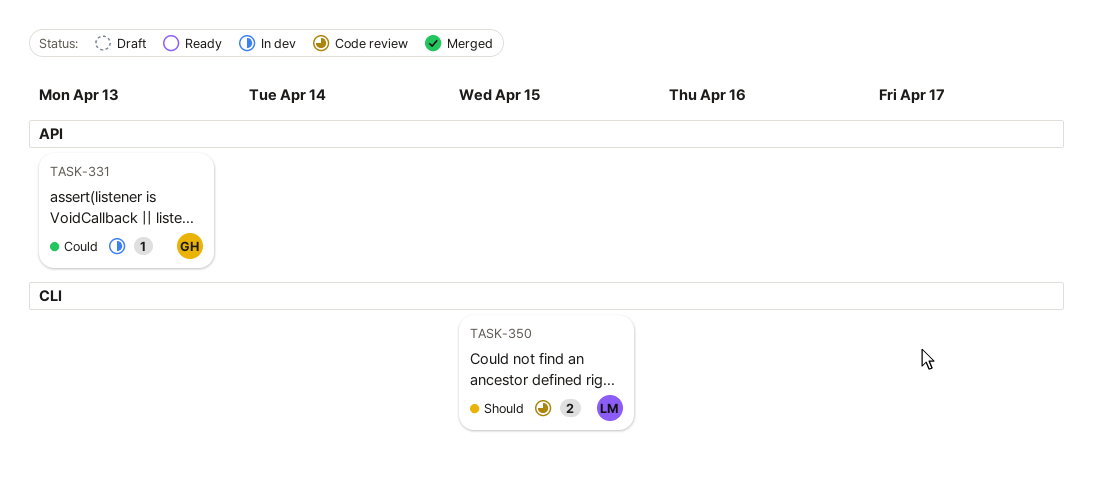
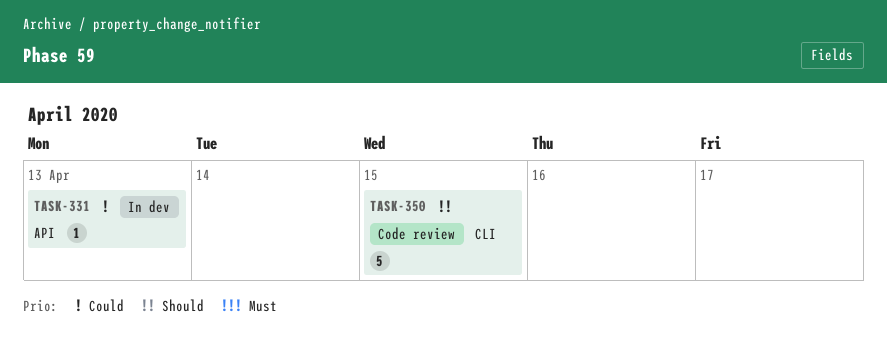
TASK-350, estimate: 2 -> 5

